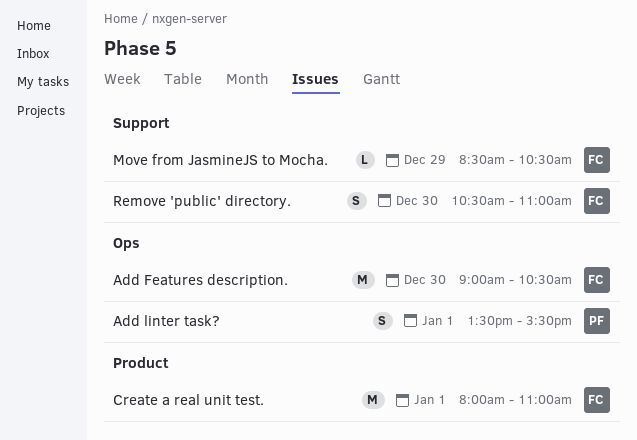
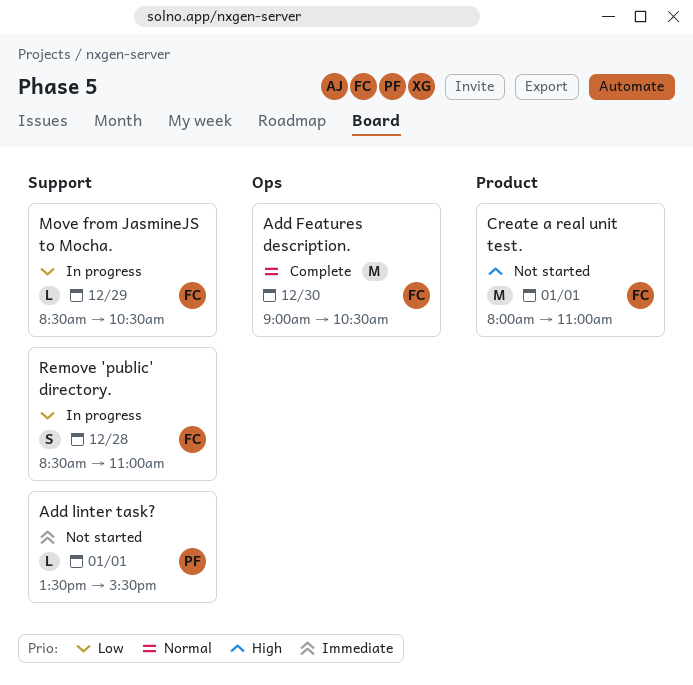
Add linter task?, label: Ops -> Support
Add linter task?, estimate: S -> L
Remove 'public' directory., day: Dec 30 -> Dec 28
Remove 'public' directory., begins: 10:30 -> 08:30

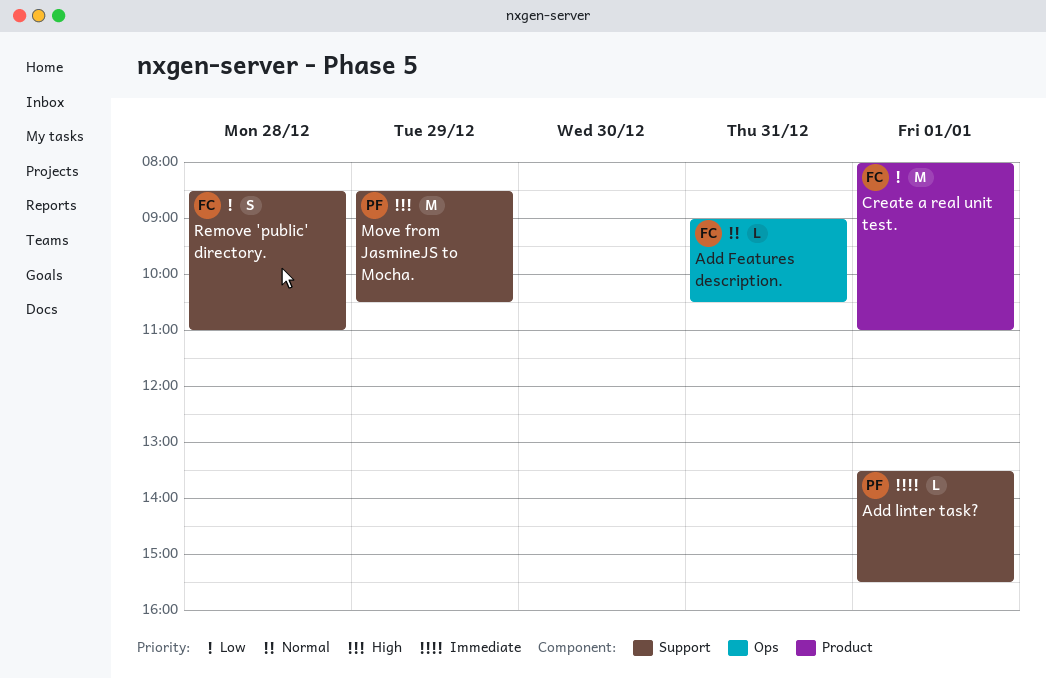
Add Features description., estimate: M -> L
Add Features description., day: Dec 30 -> Dec 31
Create a real unit test., priority: High -> Low
Move from JasmineJS to Mocha., owner: FC -> PF
Move from JasmineJS to Mocha., priority: Low -> High
Move from JasmineJS to Mocha., estimate: L -> M

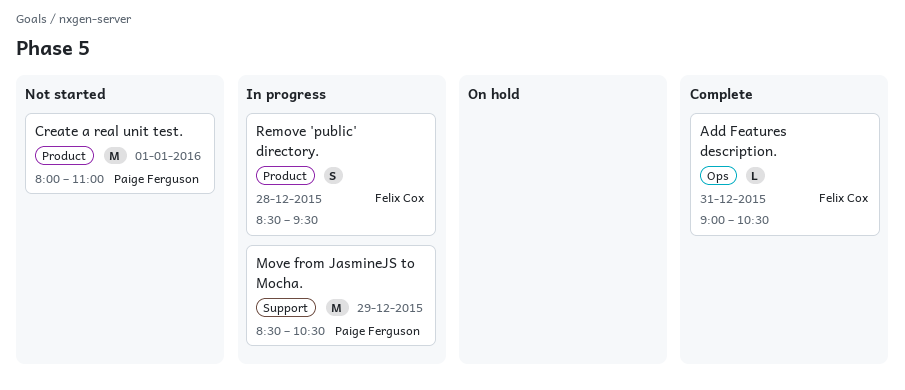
Add linter task?: present -> none
Create a real unit test., owner: Felix Cox -> Paige Ferguson
Remove 'public' directory., label: Support -> Product
Remove 'public' directory., ends: 11:00 -> 09:30

